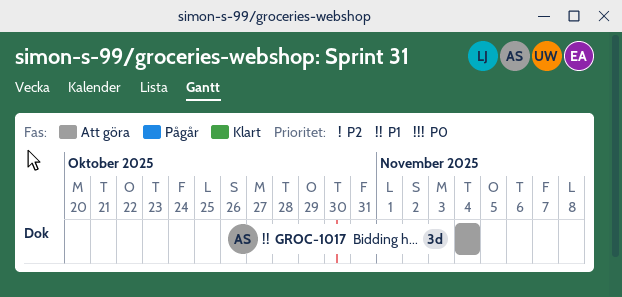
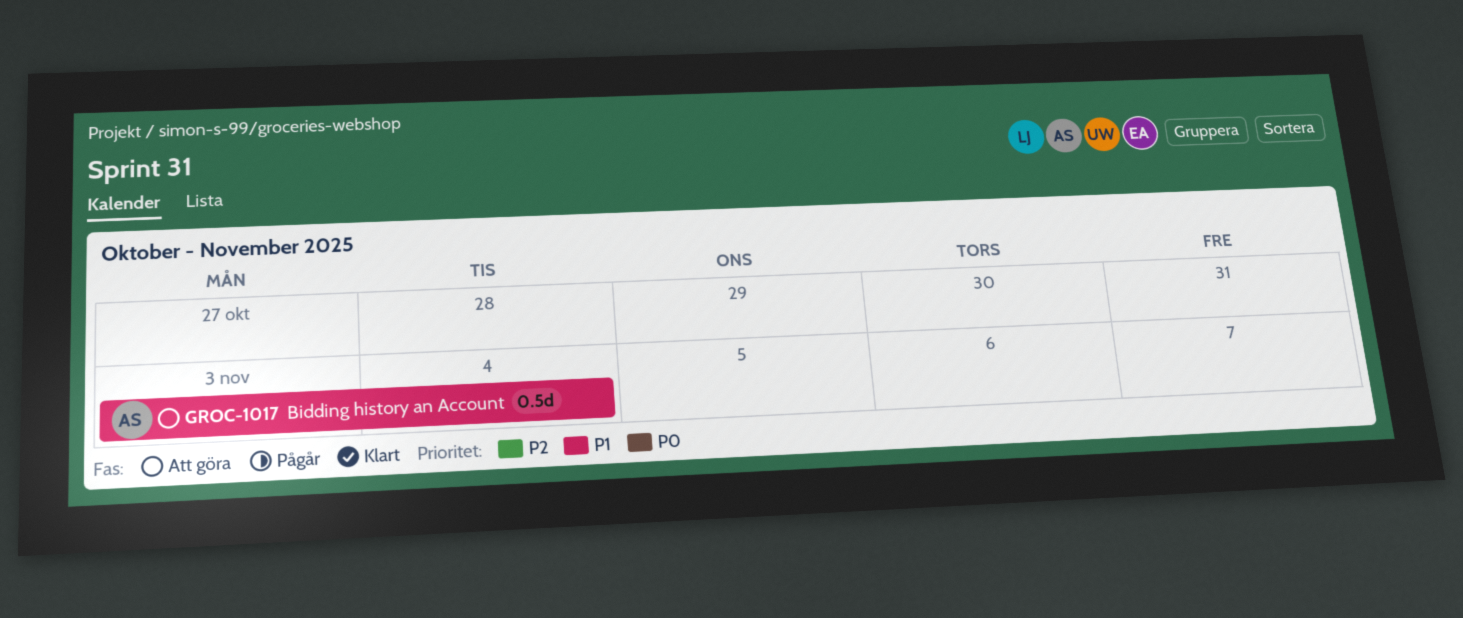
GROC-1017, estimate: 3d -> 0.5d
GROC-1017, start: Nov 4 -> Nov 3

